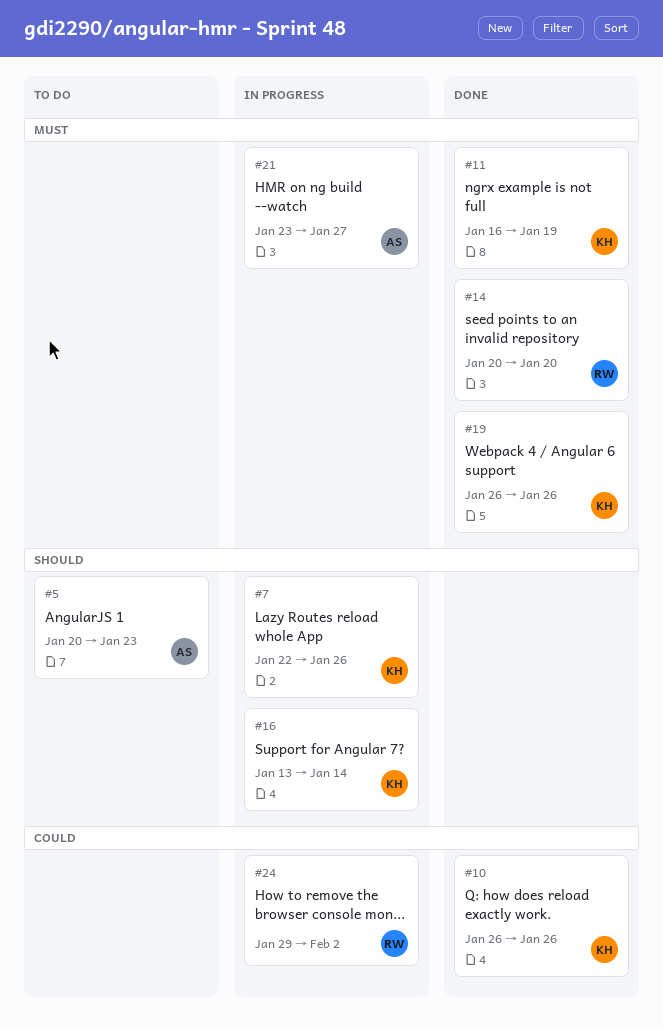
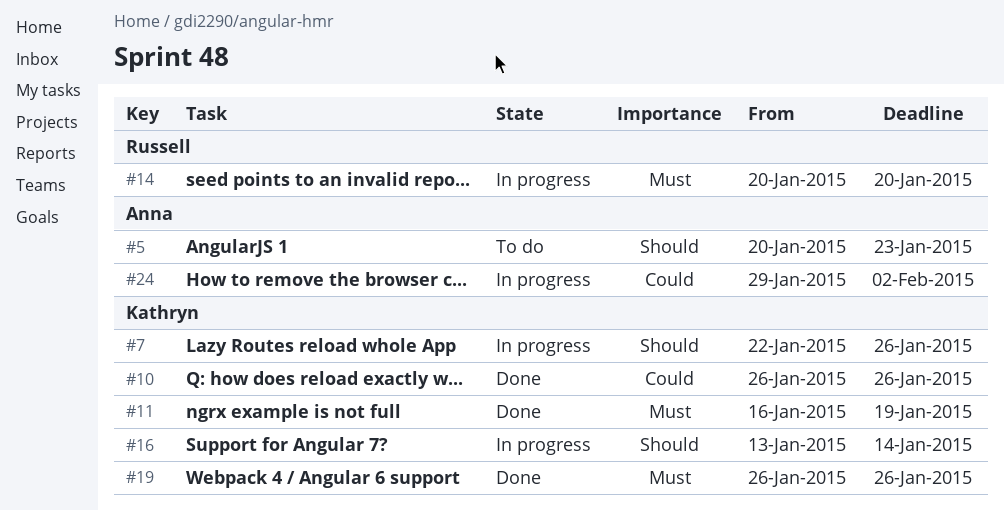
#14, status: Done -> In progress
#21: present -> none
#24, owner: Russell -> Anna

